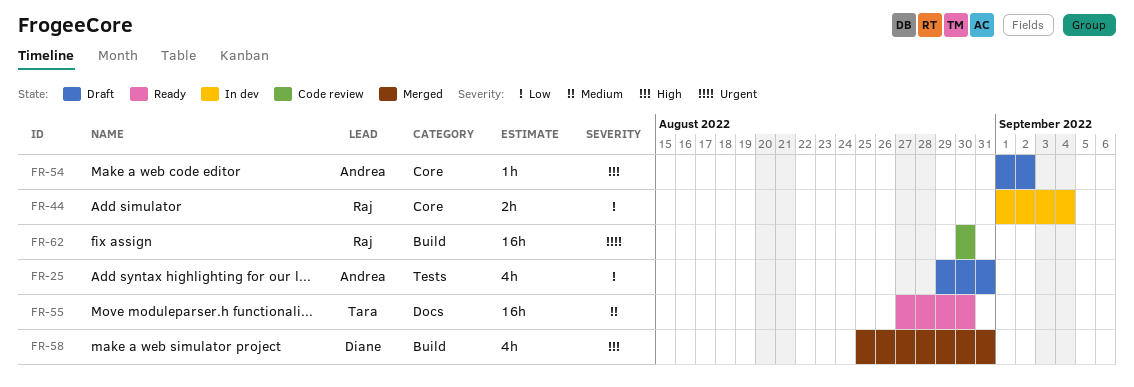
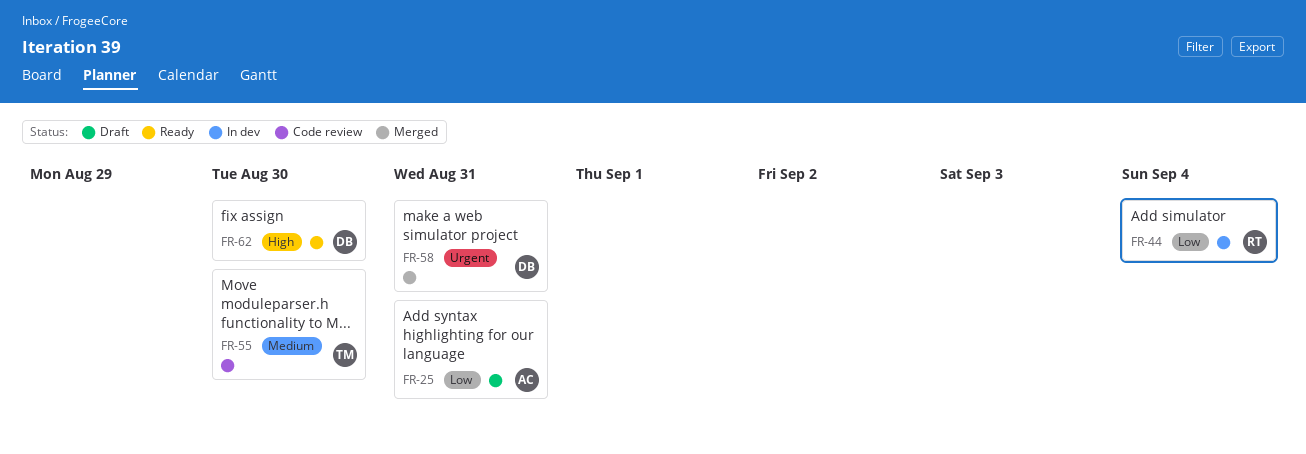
FR-54: present -> none
FR-55, status: Ready -> Code review
FR-58, priority: High -> Urgent
FR-62, status: Code review -> Ready
FR-62, owner: Raj -> Diane
FR-62, priority: Urgent -> High

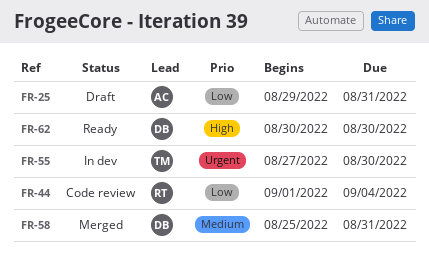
FR-44, status: In dev -> Code review
FR-55, status: Code review -> In dev
FR-55, priority: Medium -> Urgent
FR-58, priority: Urgent -> Medium

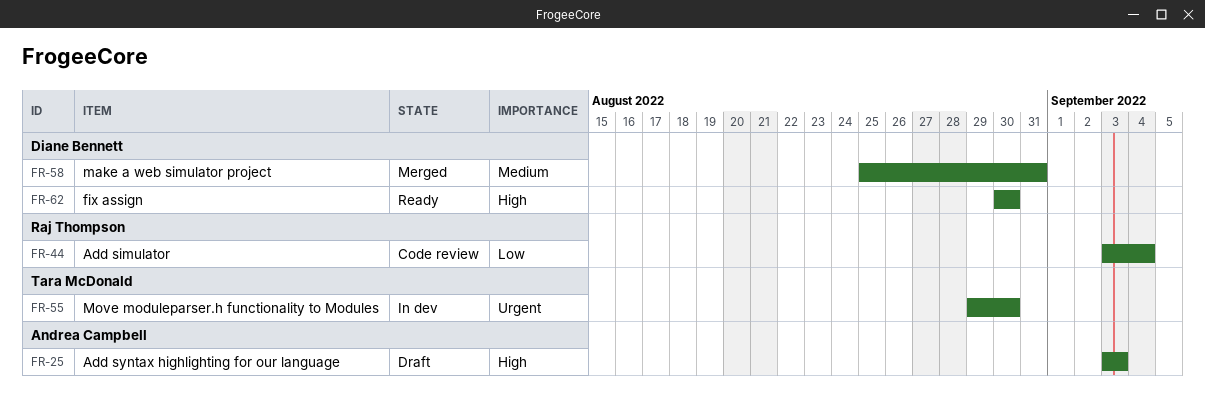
FR-25, priority: Low -> High
FR-25, start: Aug 29 -> Sep 3
FR-25, due: Aug 31 -> Sep 3
FR-44, start: Sep 1 -> Sep 3
FR-55, start: Aug 27 -> Aug 29

